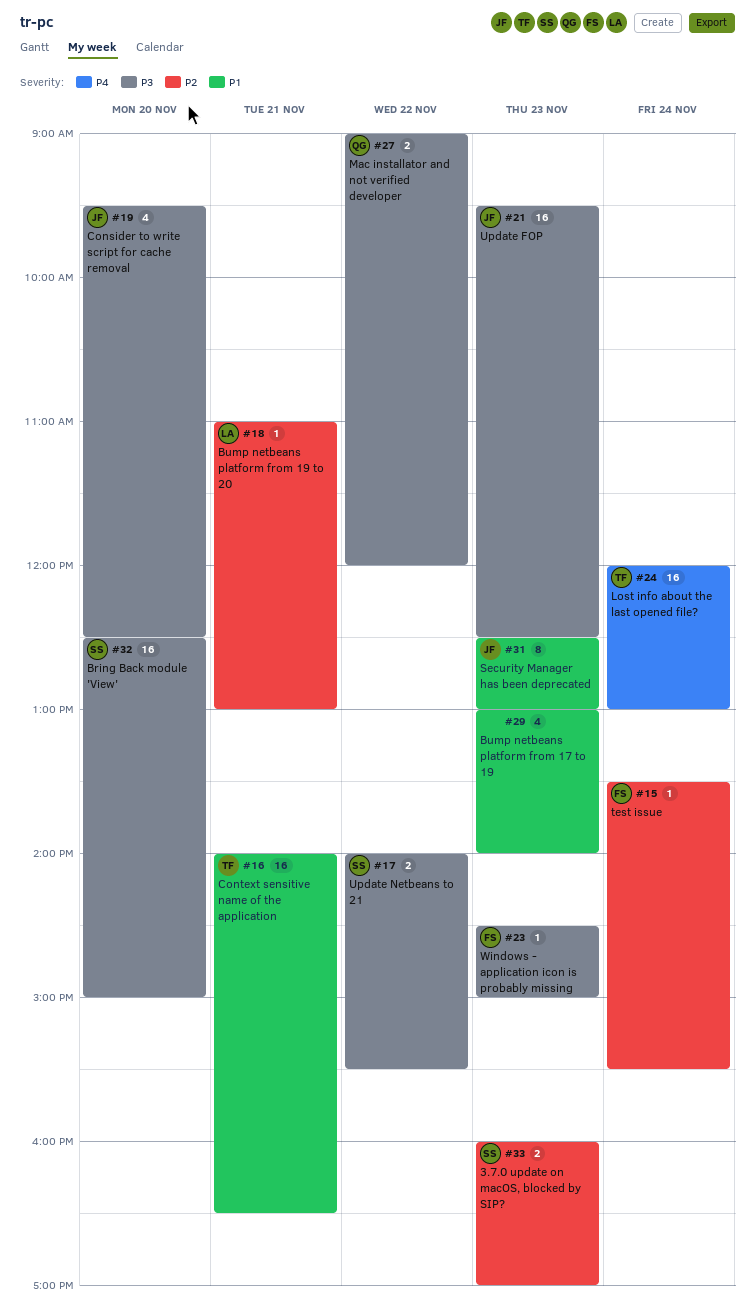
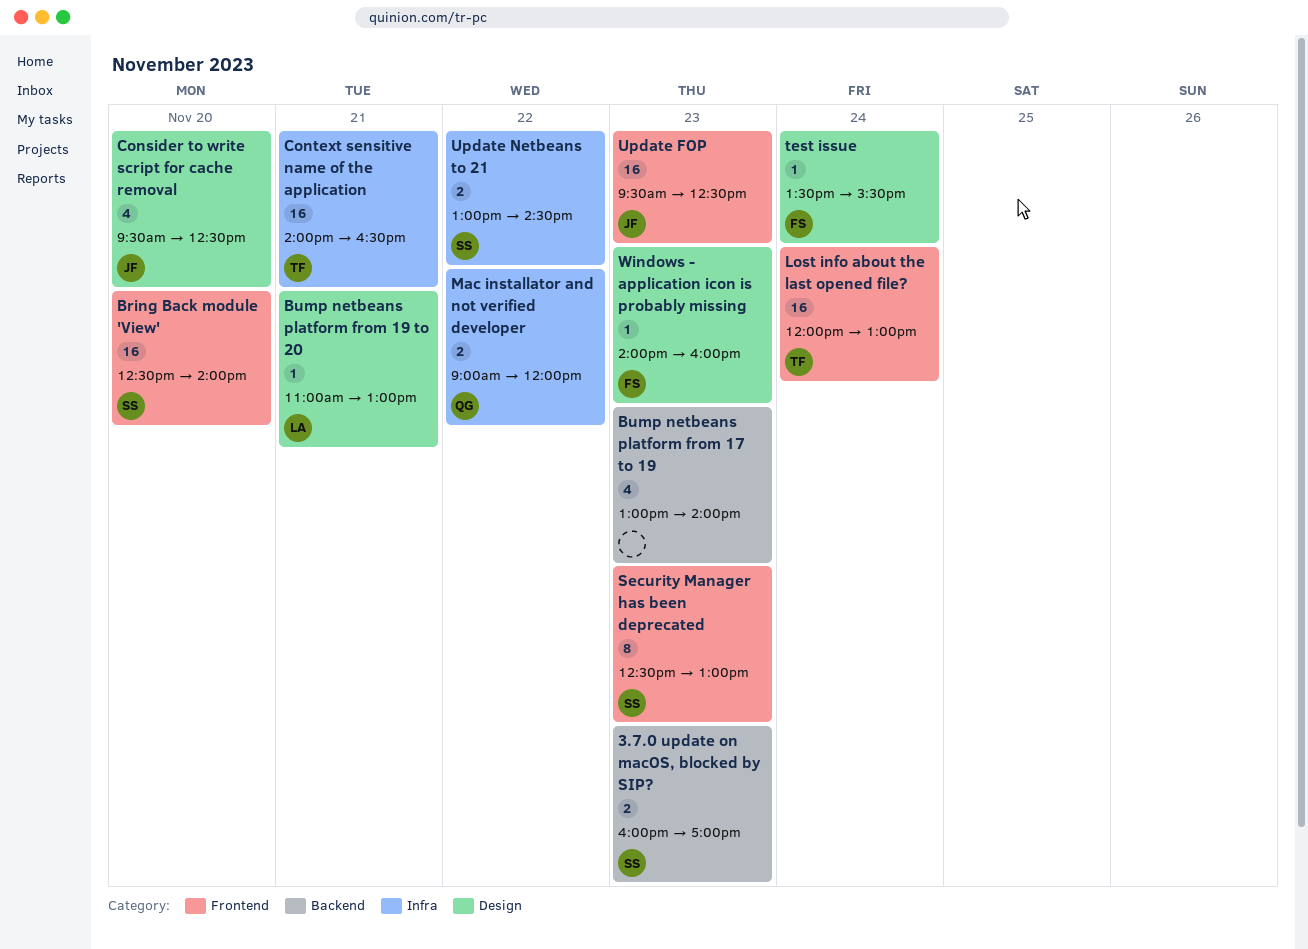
Bring Back module 'View', ends: 15:00 -> 14:00
Security Manager has been deprecated, owner: JF -> SS
Update Netbeans to 21, begins: 14:00 -> 13:00
Update Netbeans to 21, ends: 15:30 -> 14:30
Windows - application icon is probably missing, begins: 14:30 -> 14:00
Windows - application icon is probably missing, ends: 15:00 -> 16:00

